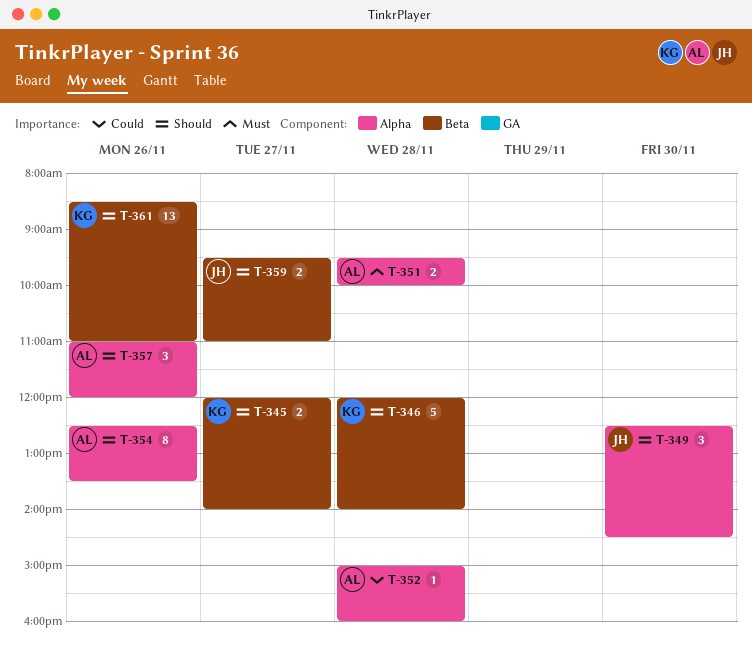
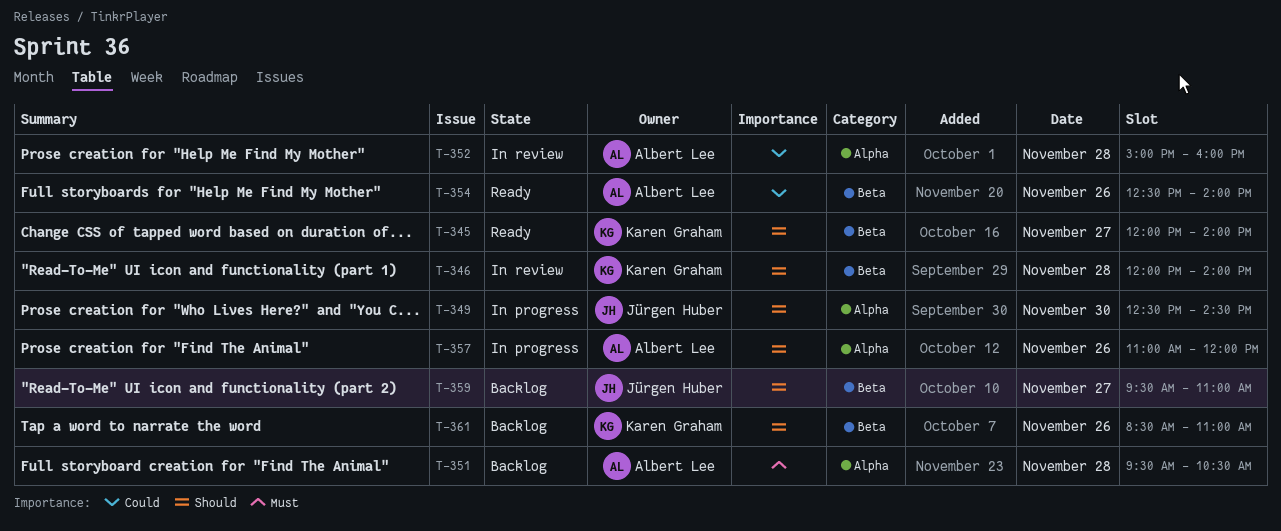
T-351, ends: 10:00 -> 10:30
T-354, priority: Should -> Could
T-354, label: Alpha -> Beta
T-354, ends: 13:30 -> 14:00

